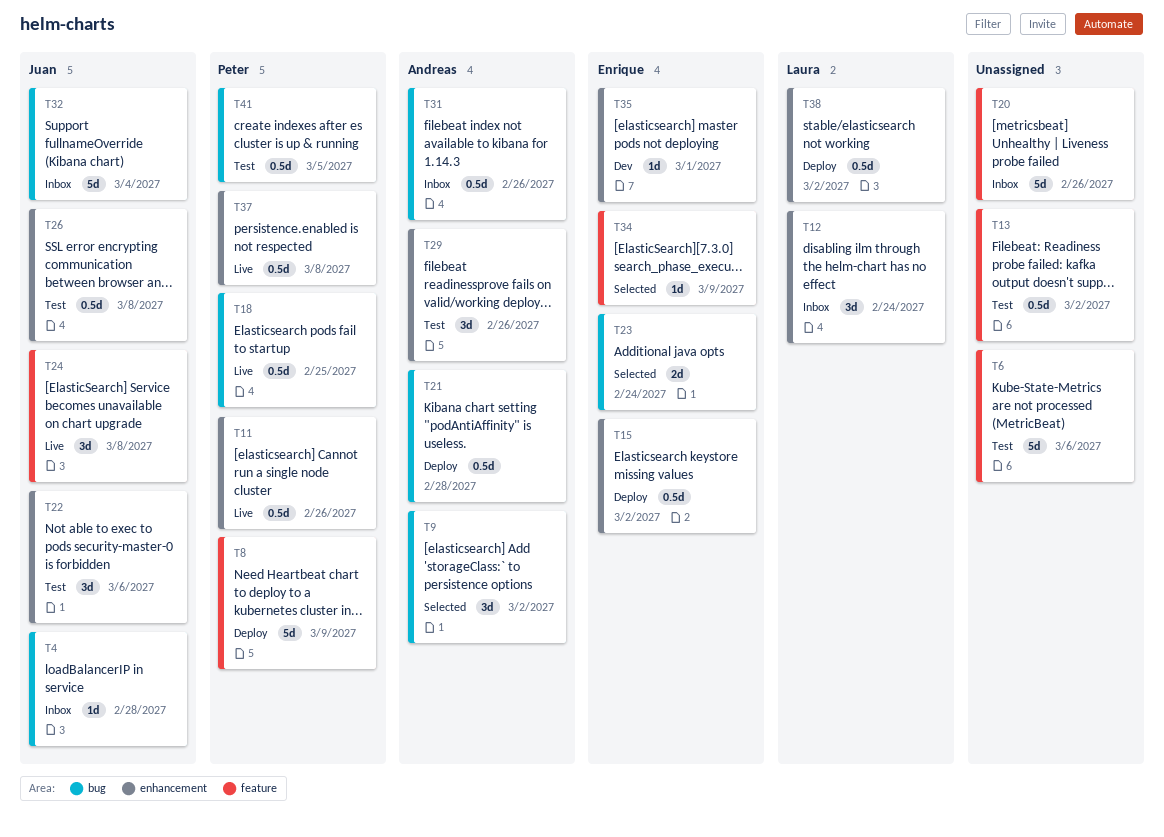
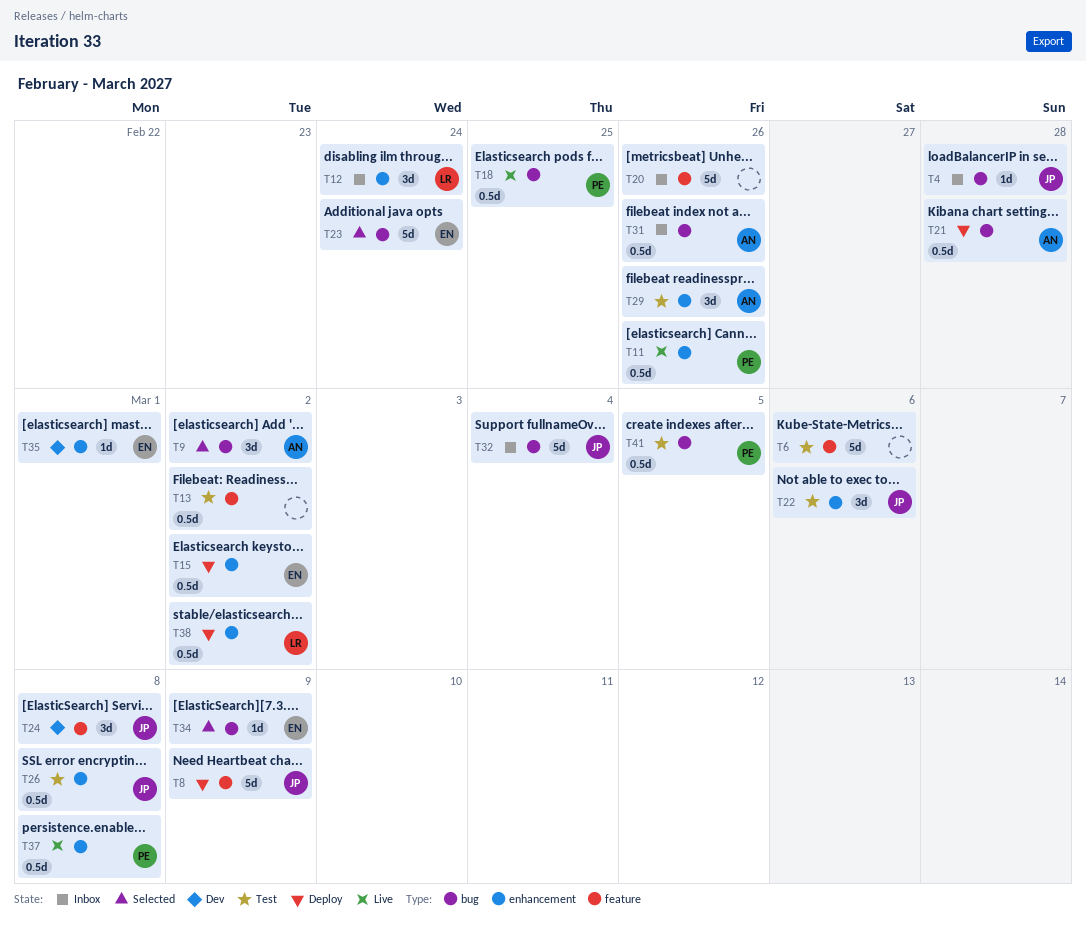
T8, owner: Peter -> Juan
T23, estimate: 2d -> 5d
T24, status: Live -> Dev
T34, label: feature -> bug

